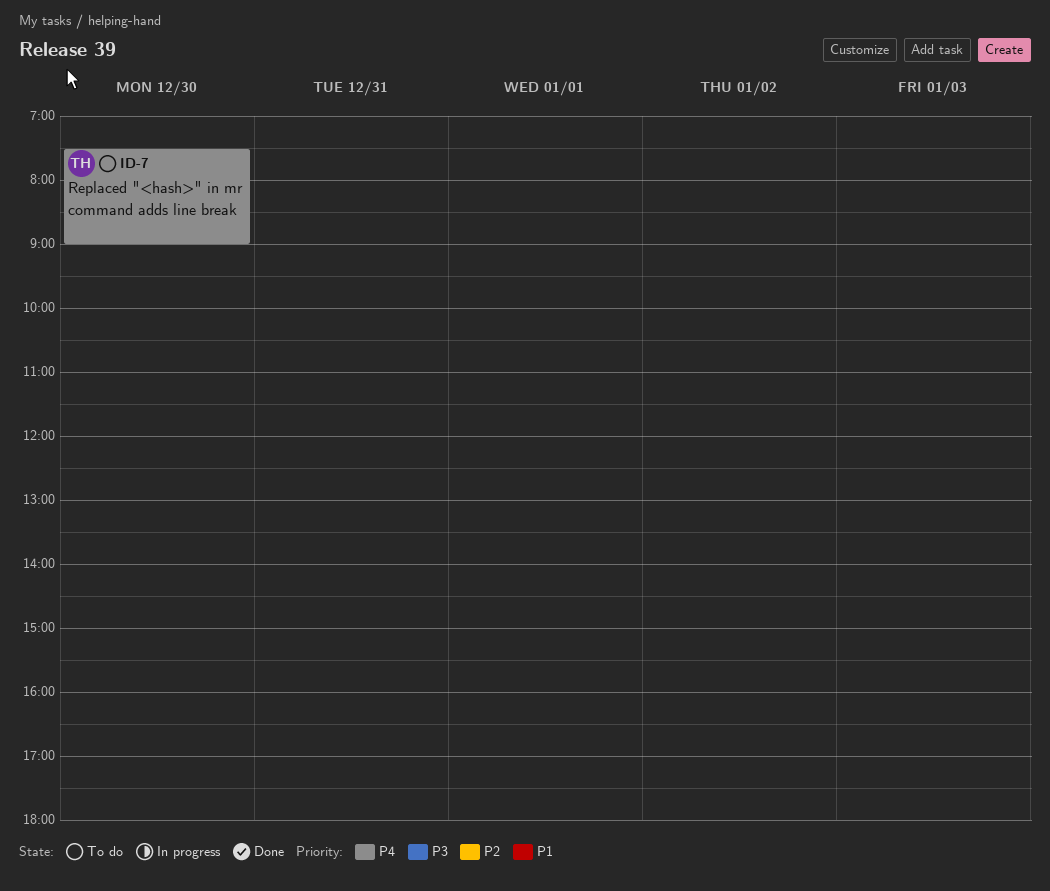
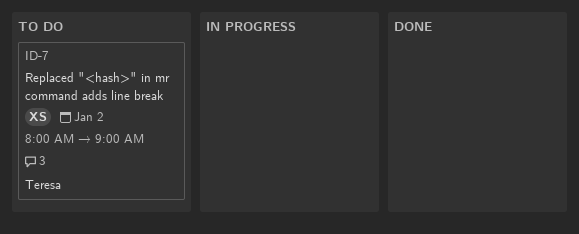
ID-7, day: Dec 30 -> Jan 2
ID-7, begins: 07:30 -> 08:00

